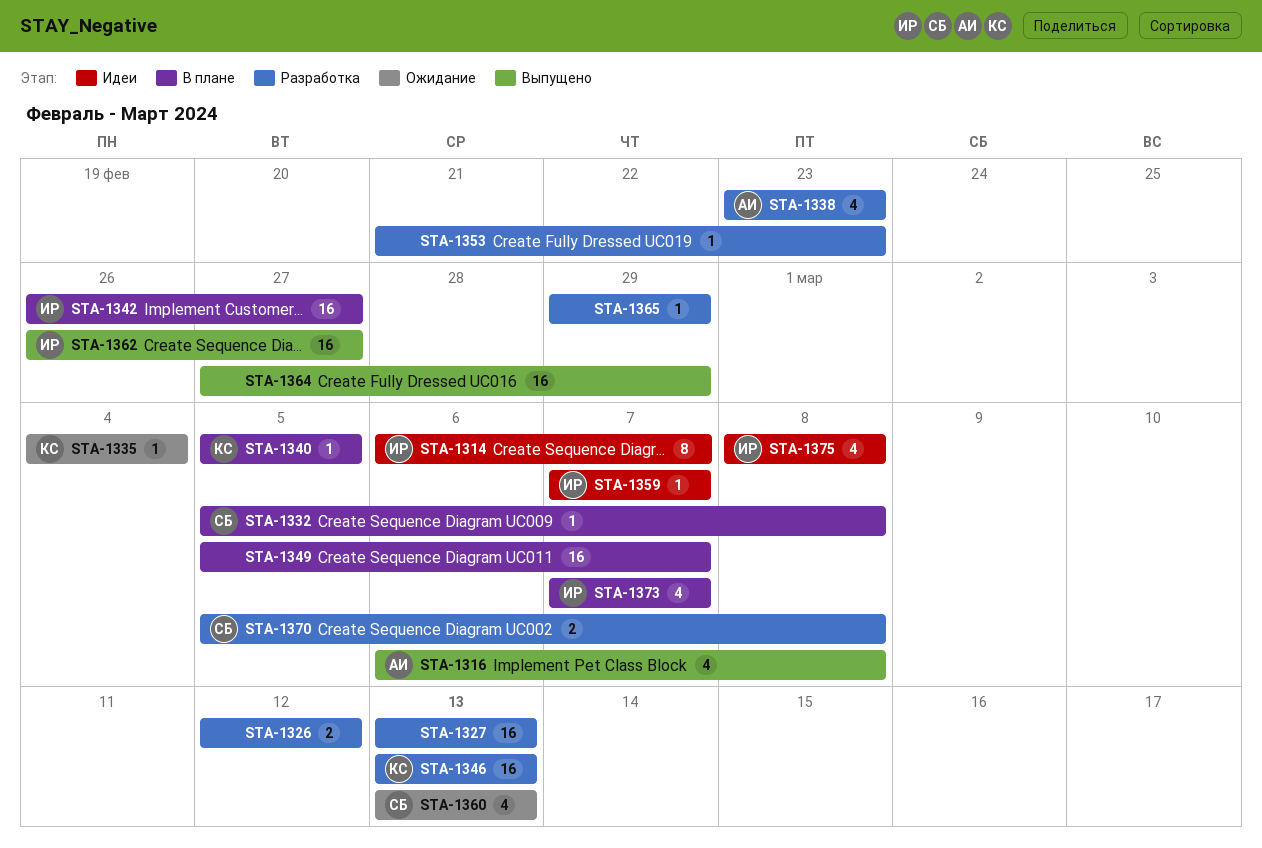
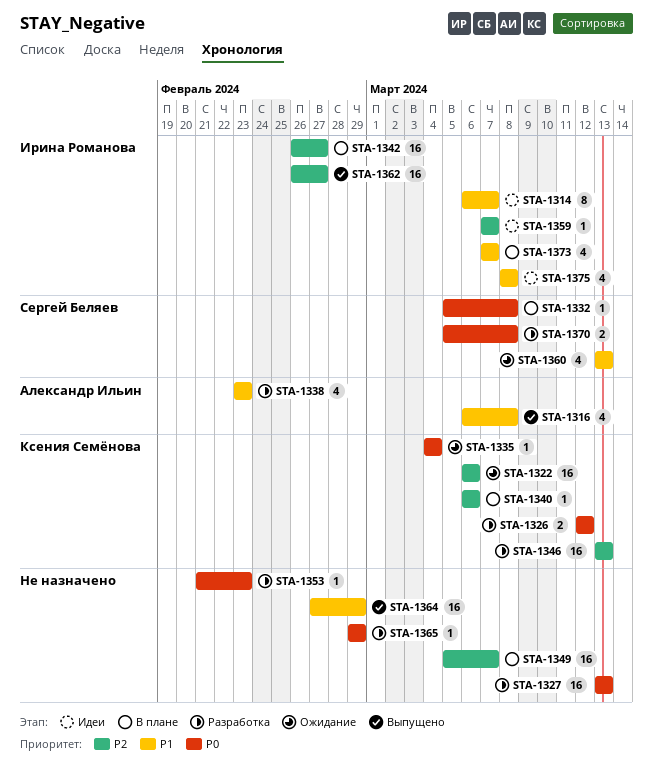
STA-1322: none -> present
STA-1326, owner: none -> Ксения Семёнова
STA-1340, start: Mar 5 -> Mar 6
STA-1340, due: Mar 5 -> Mar 6

